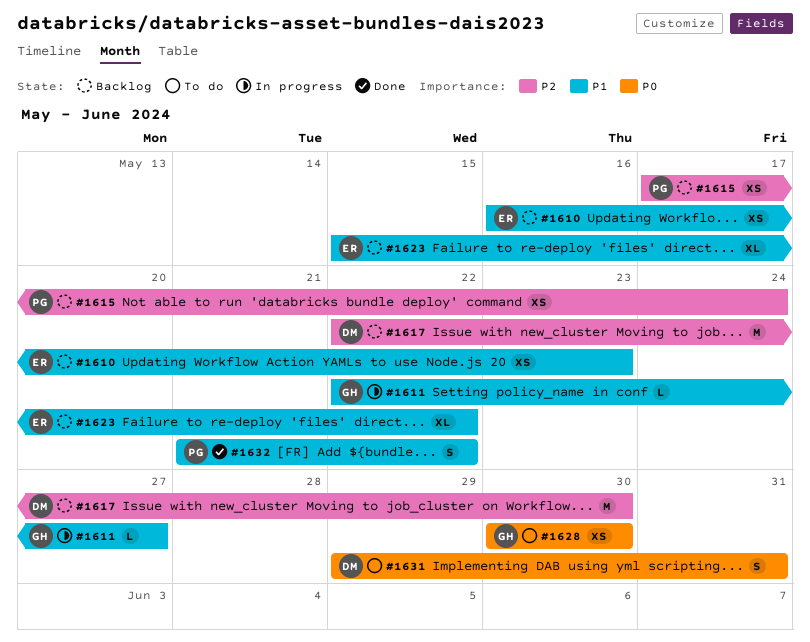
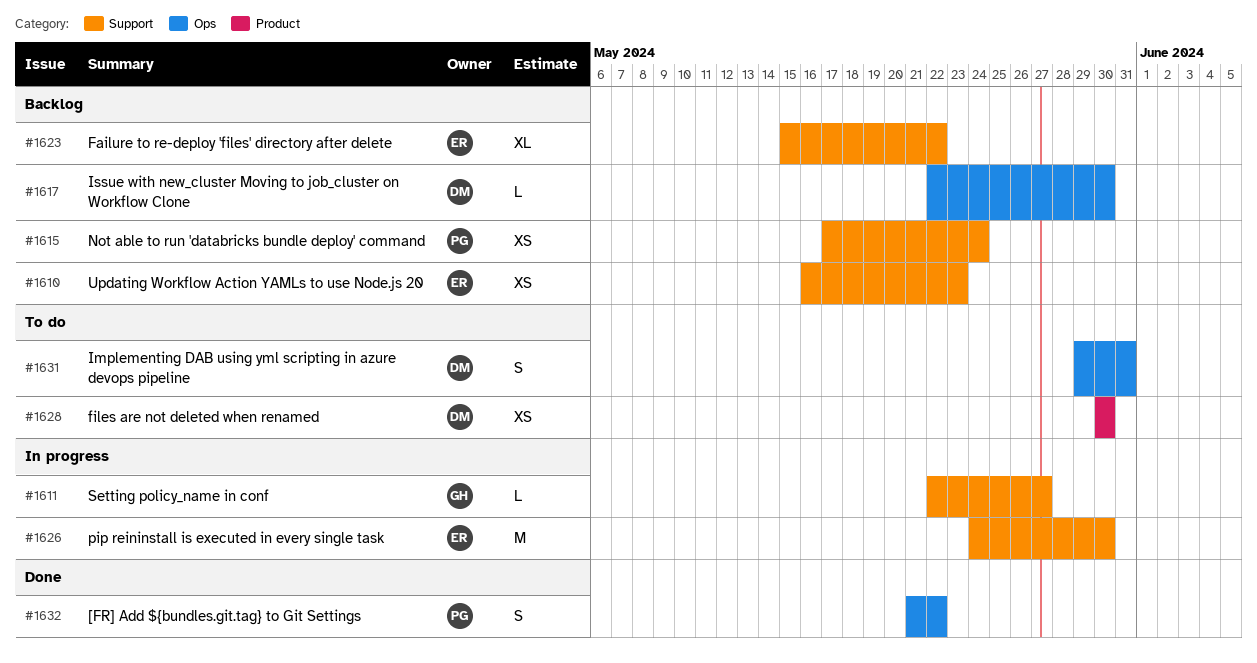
#1617, estimate: M -> L
#1626: none -> present
#1628, owner: GH -> DM

